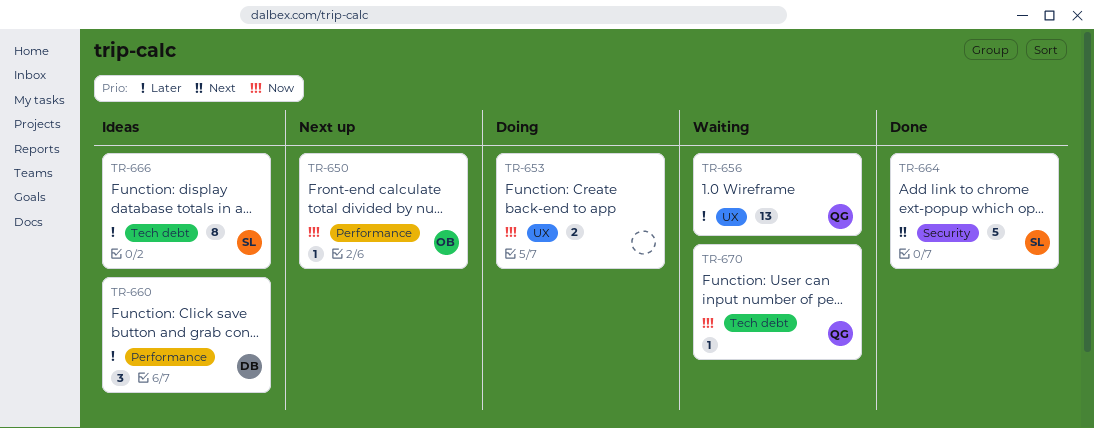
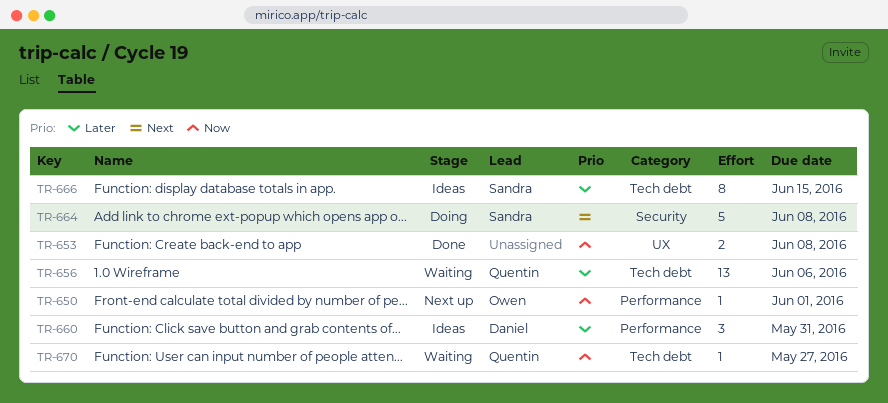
TR-653, status: Doing -> Done
TR-656, label: UX -> Tech debt
TR-664, status: Done -> Doing

